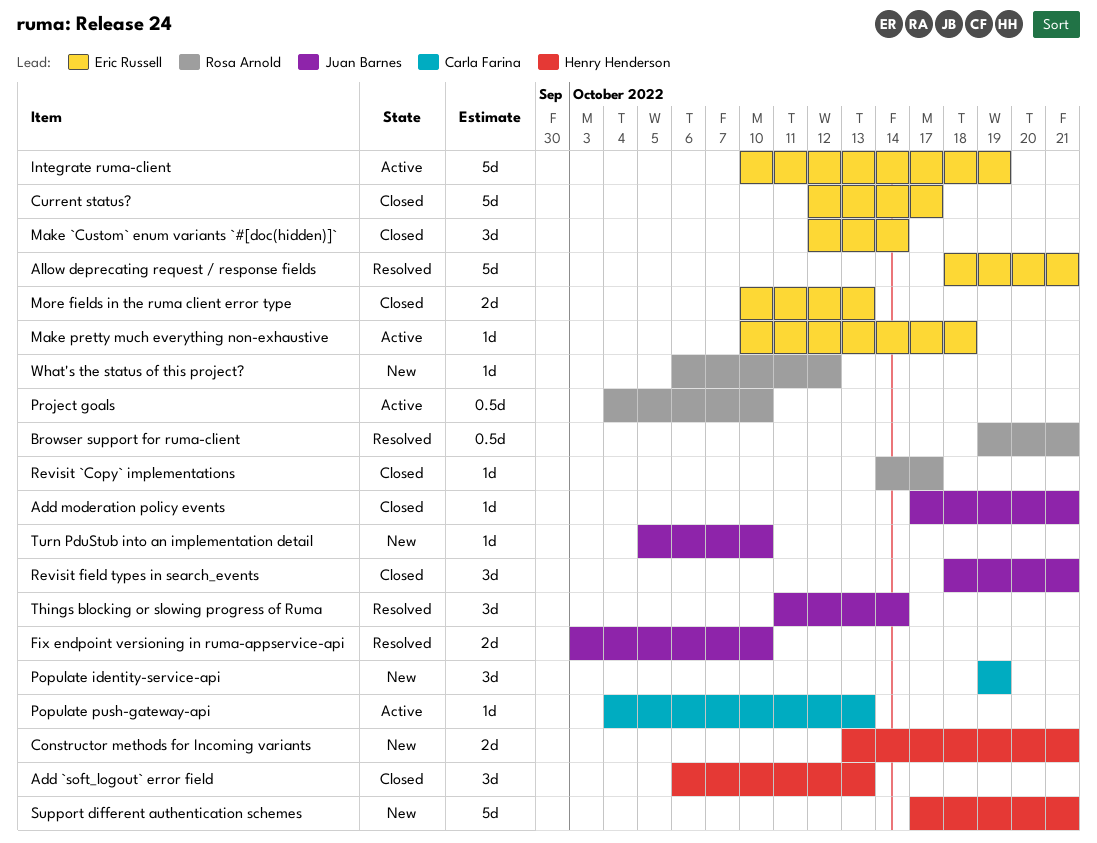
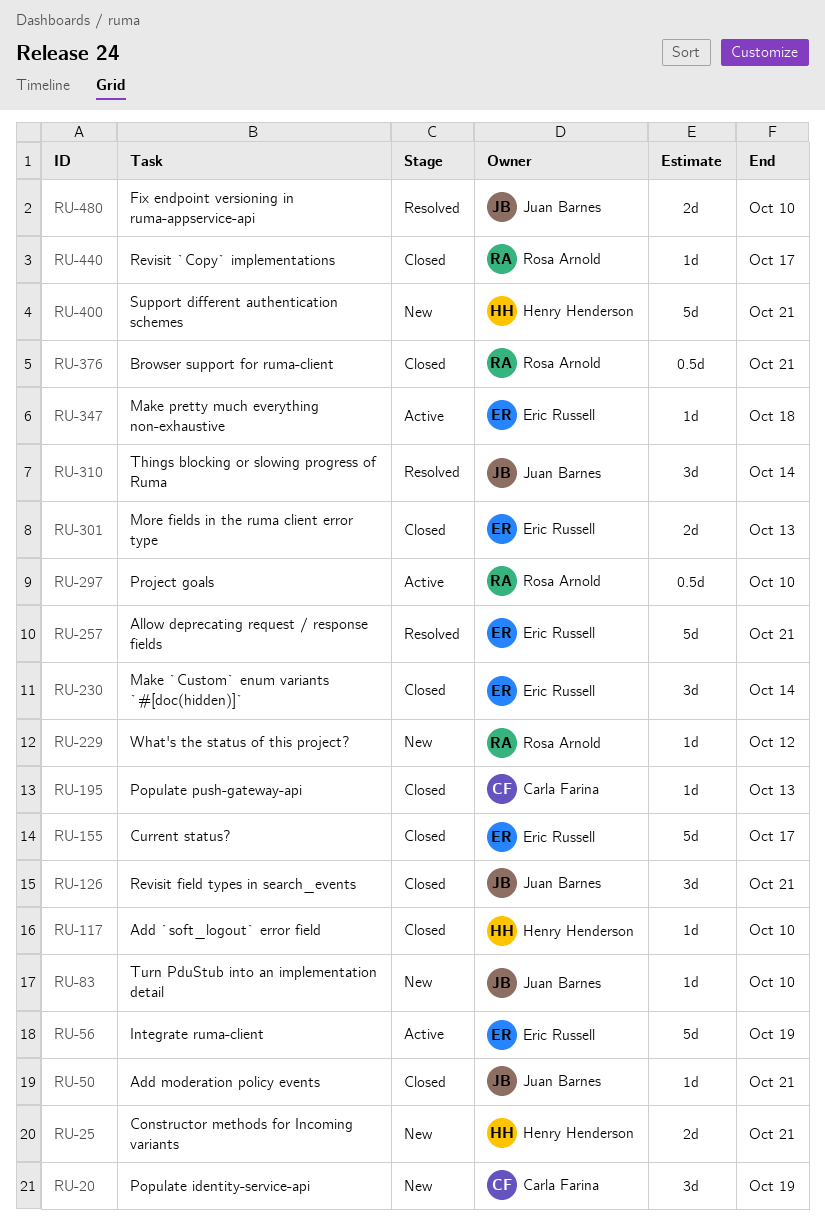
Add `soft_logout` error field, estimate: 3d -> 1d
Add `soft_logout` error field, due: Oct 13 -> Oct 10
Browser support for ruma-client, status: Resolved -> Closed
Populate push-gateway-api, status: Active -> Closed

